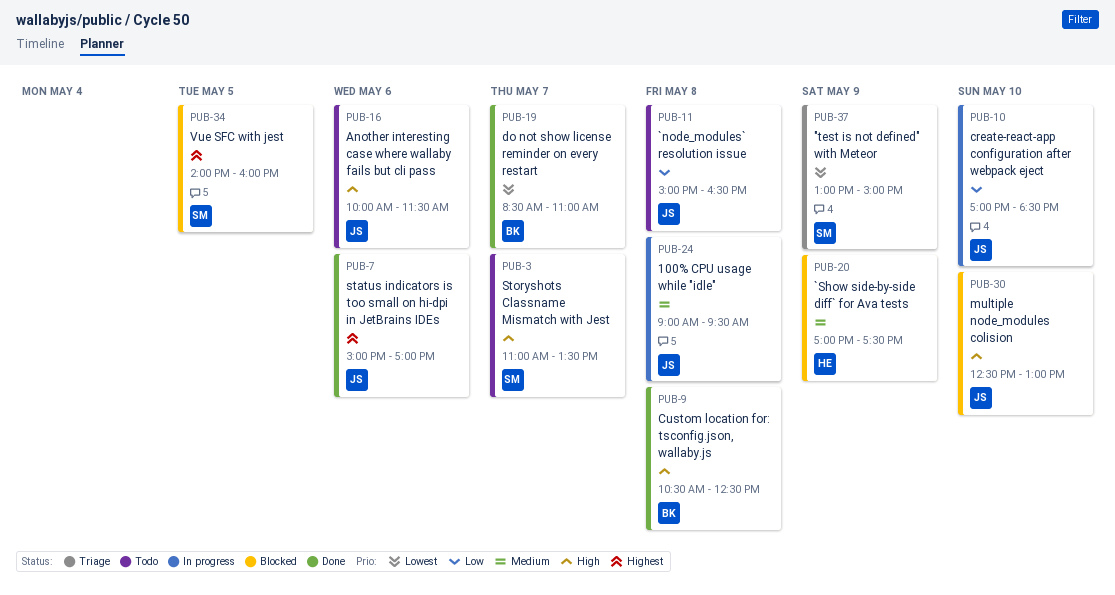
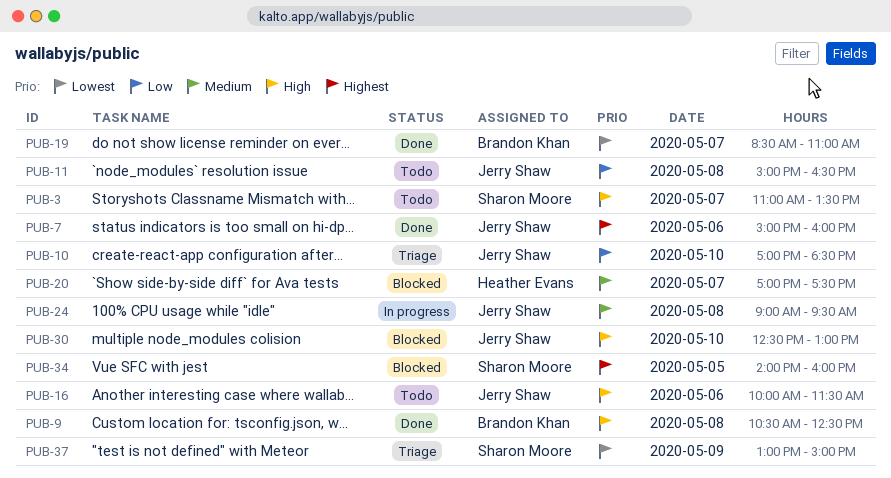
PUB-7, ends: 17:00 -> 16:00
PUB-10, status: In progress -> Triage
PUB-20, day: May 9 -> May 7

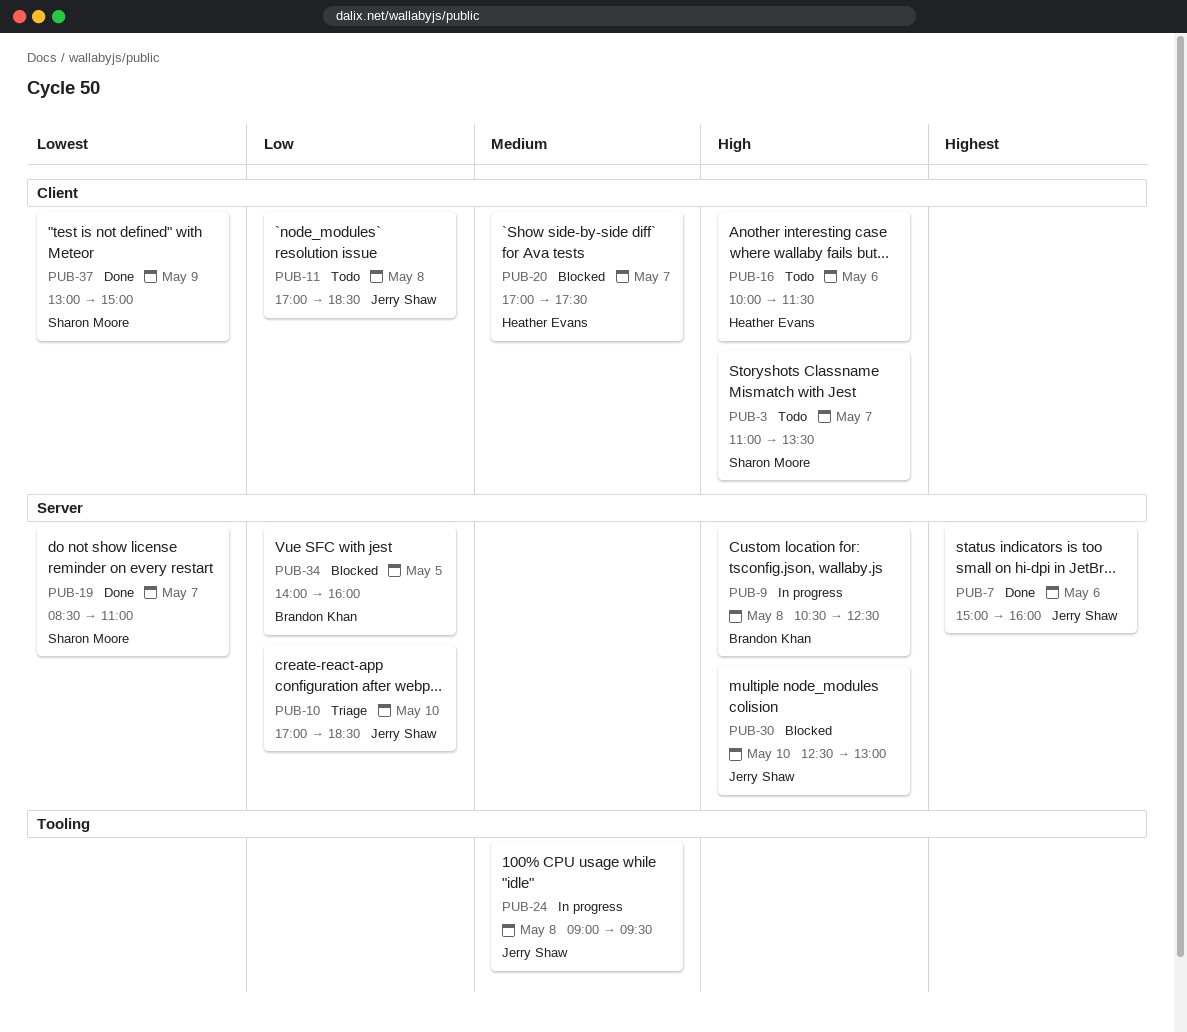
PUB-9, status: Done -> In progress
PUB-11, begins: 15:00 -> 17:00
PUB-11, ends: 16:30 -> 18:30
PUB-16, owner: Jerry Shaw -> Heather Evans
PUB-19, owner: Brandon Khan -> Sharon Moore
PUB-34, owner: Sharon Moore -> Brandon Khan
PUB-34, priority: Highest -> Low
PUB-37, status: Triage -> Done

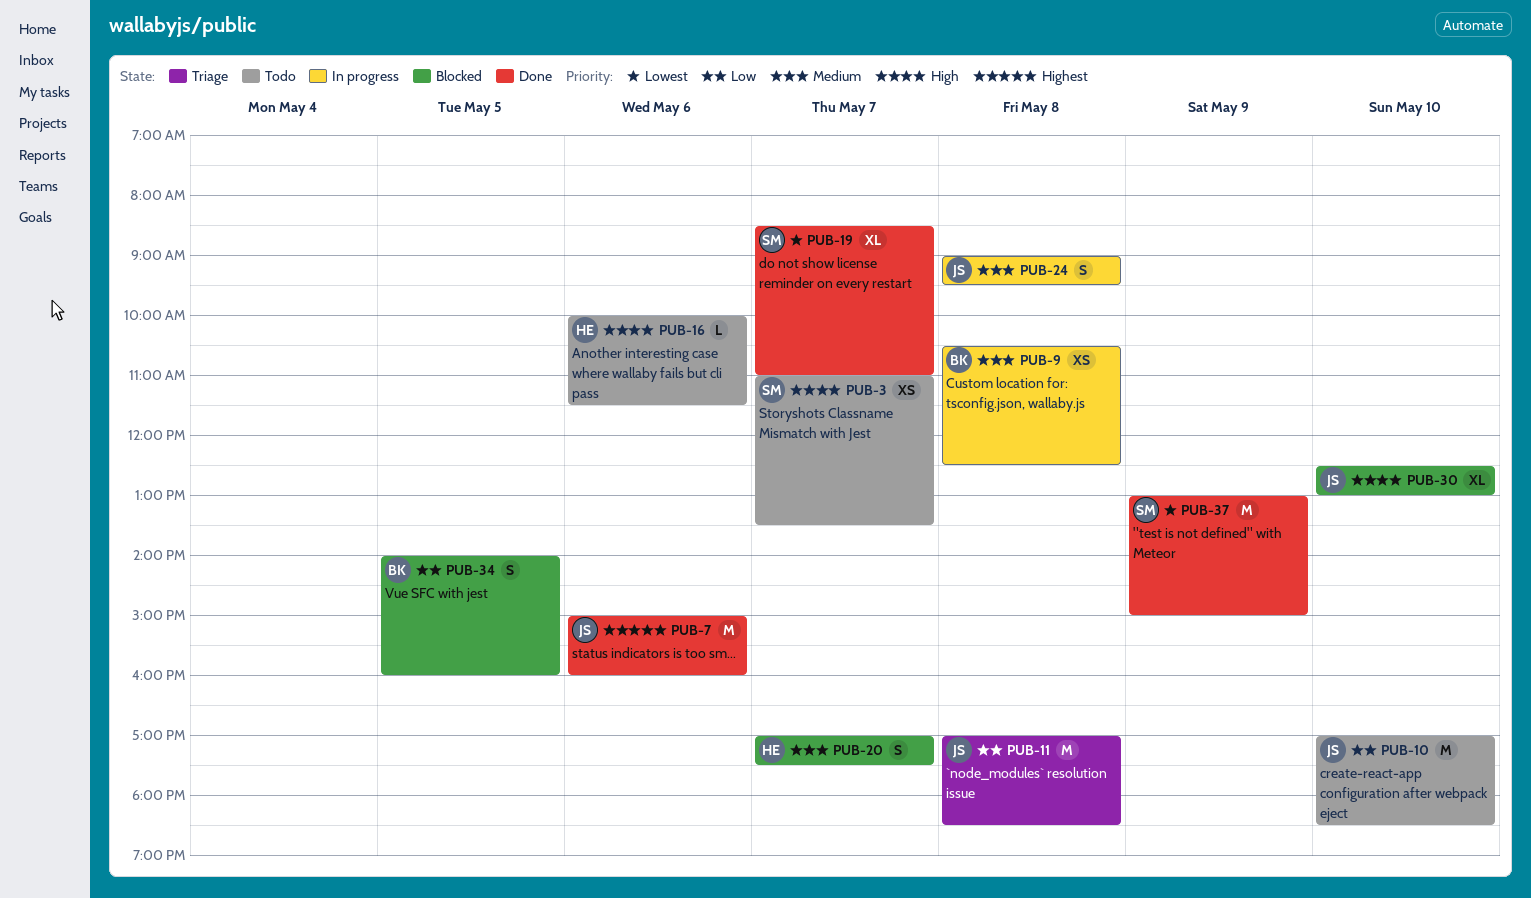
PUB-9, priority: High -> Medium
PUB-10, status: Triage -> Todo
PUB-11, status: Todo -> Triage

